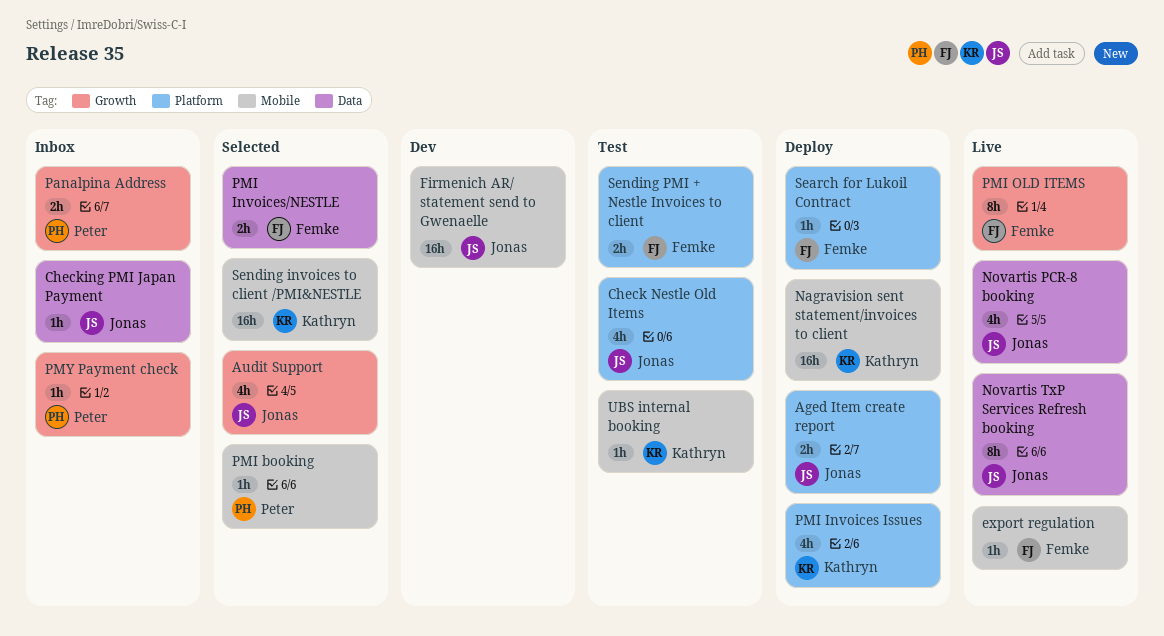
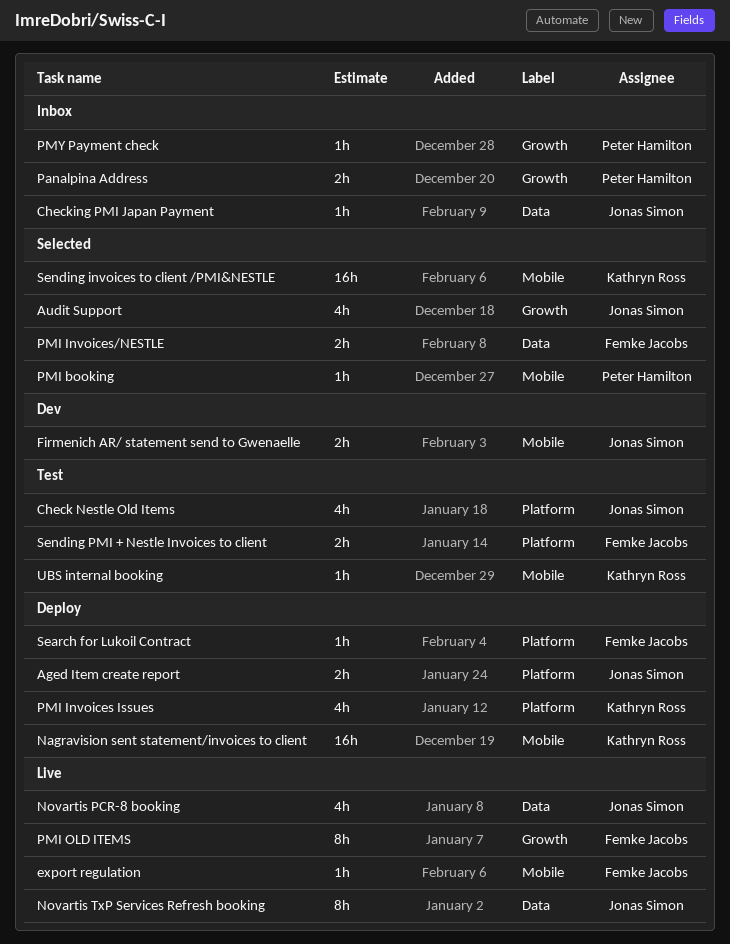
Firmenich AR/ statement send to Gwenaelle, estimate: 16h -> 2h

